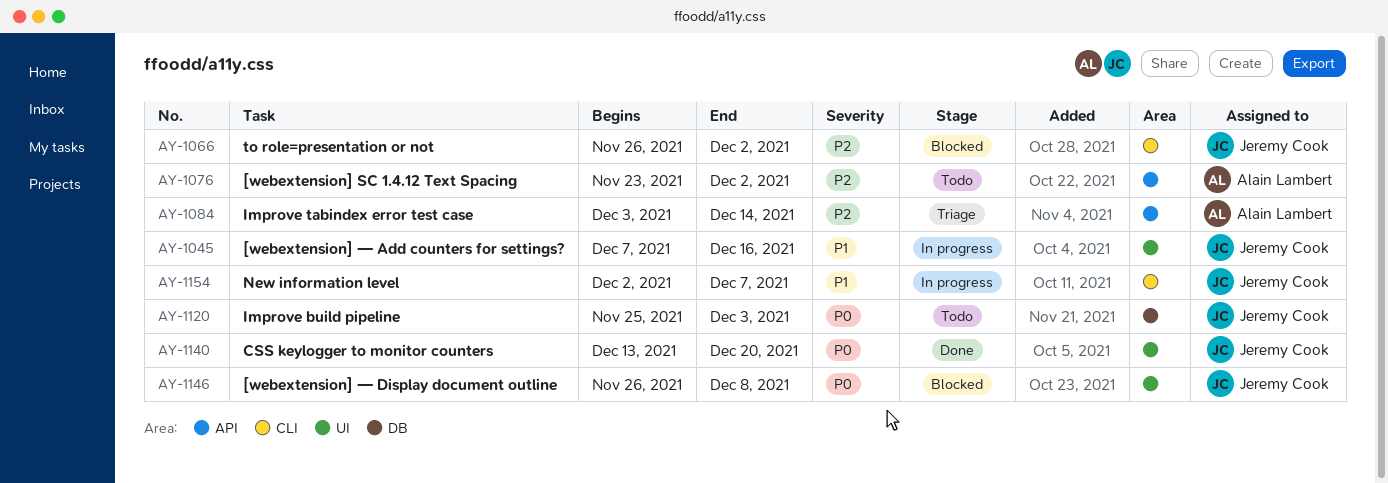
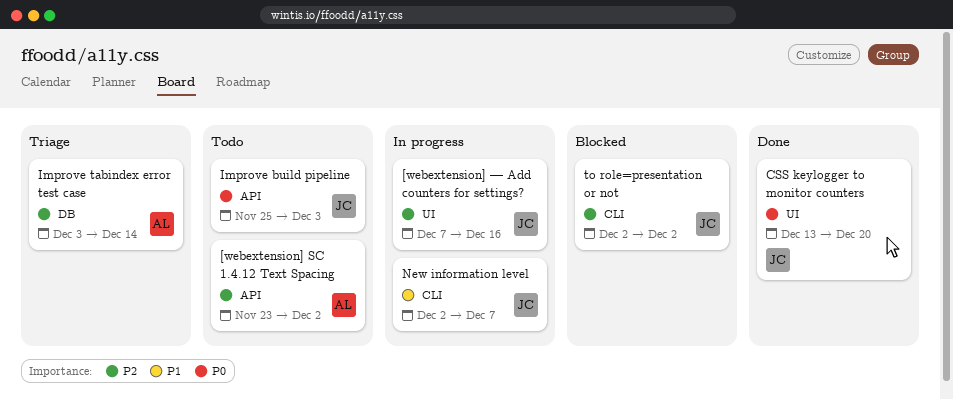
[webextension] — Add counters for settings?, priority: P1 -> P2
[webextension] — Display document outline: present -> none
Improve build pipeline, label: DB -> API
Improve tabindex error test case, label: API -> DB
to role=presentation or not, start: Nov 26 -> Dec 2

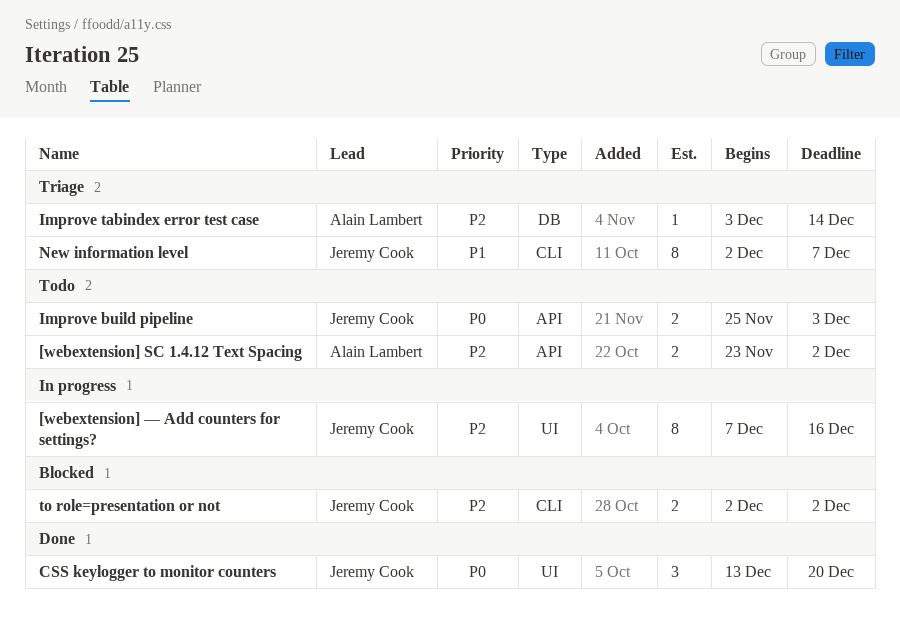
New information level, status: In progress -> Triage

